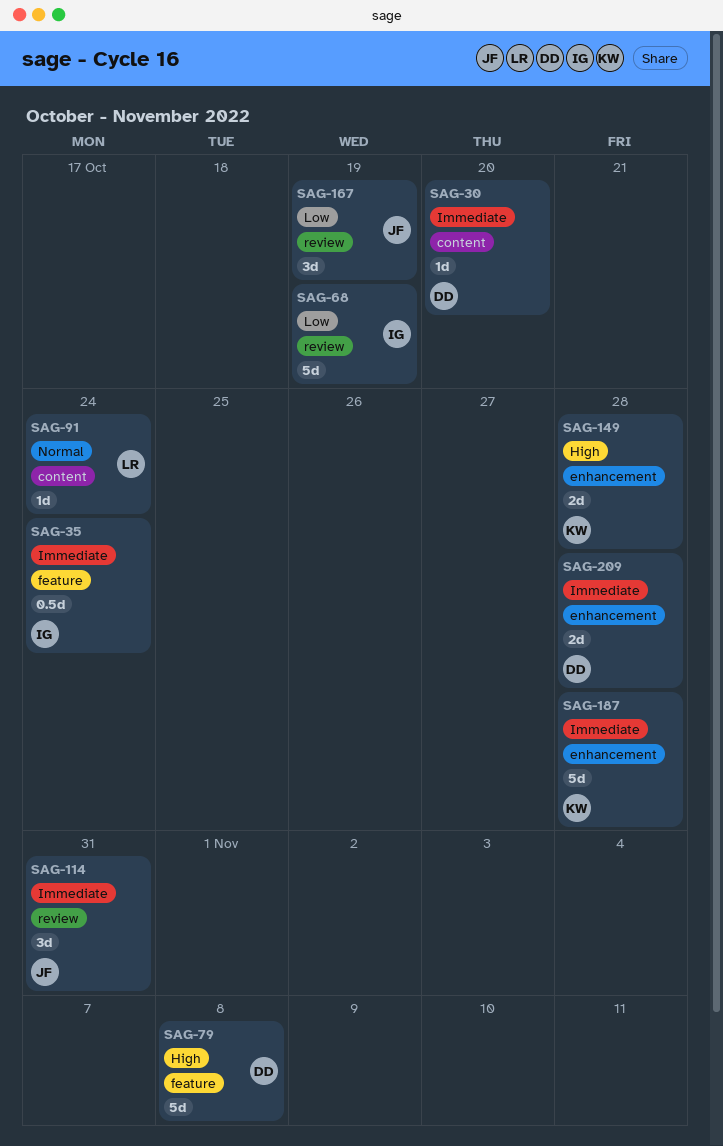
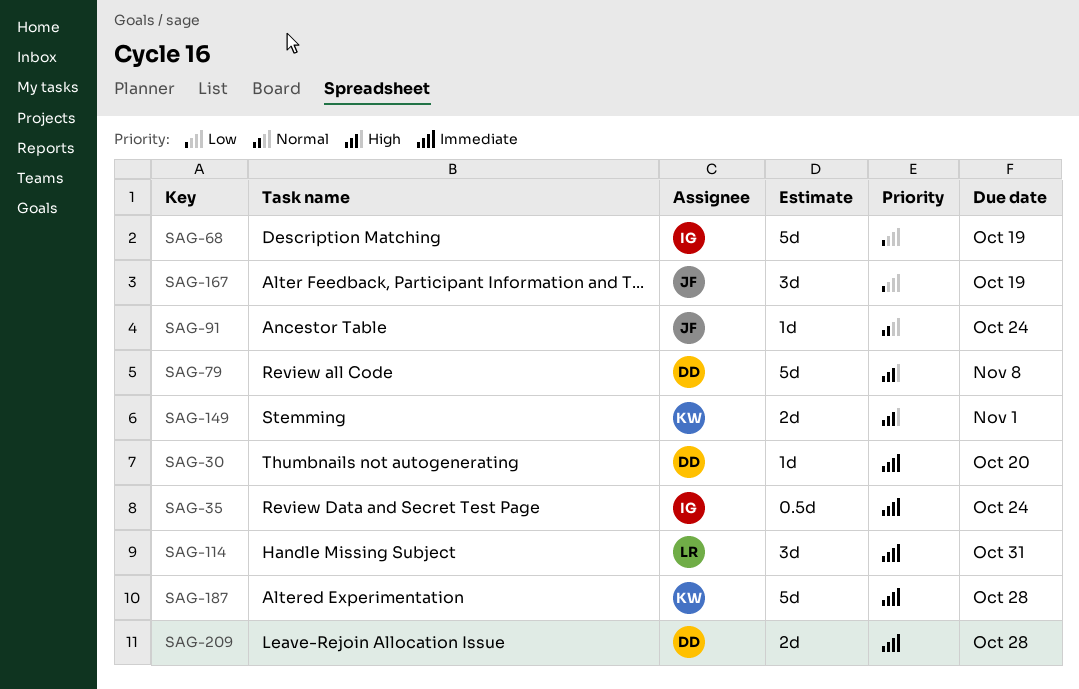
SAG-91, owner: LR -> JF
SAG-114, owner: JF -> LR
SAG-149, due: Oct 28 -> Nov 1

